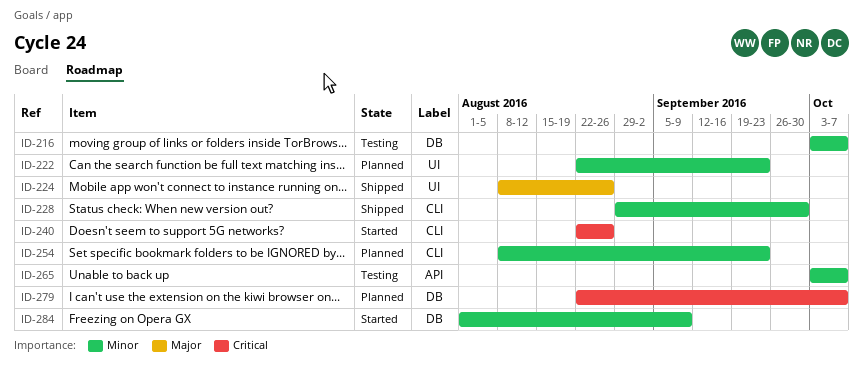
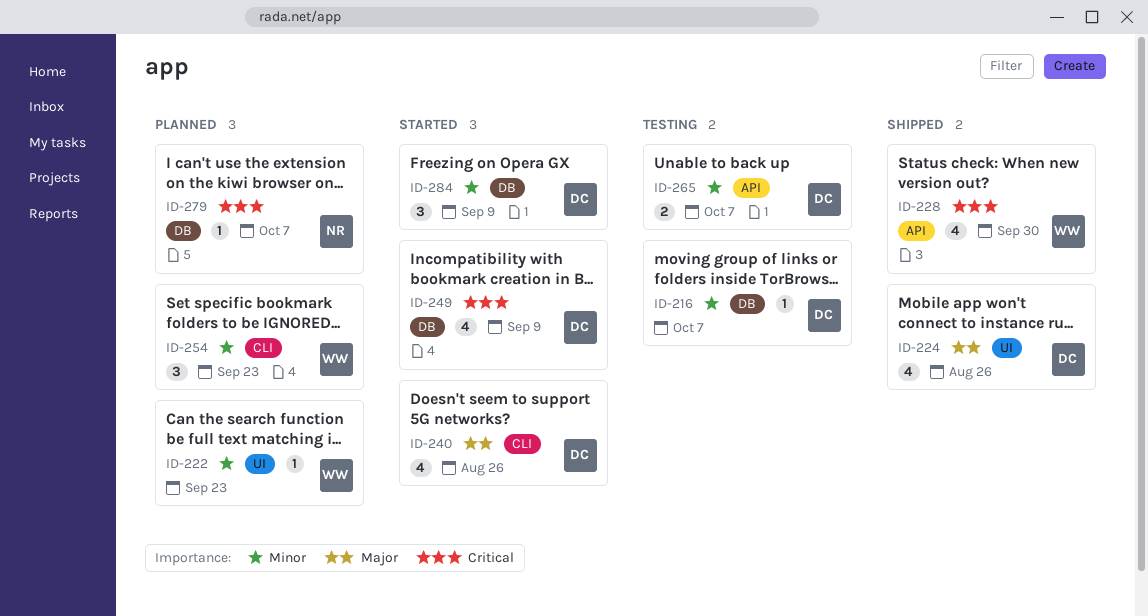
ID-228, priority: Minor -> Critical
ID-228, label: CLI -> API
ID-240, priority: Critical -> Major
ID-249: none -> present

